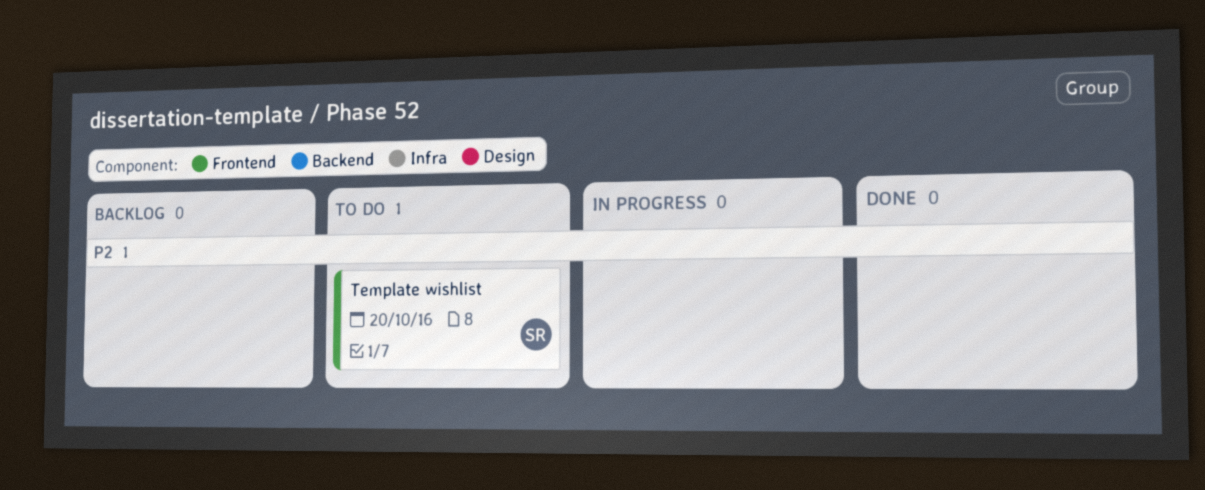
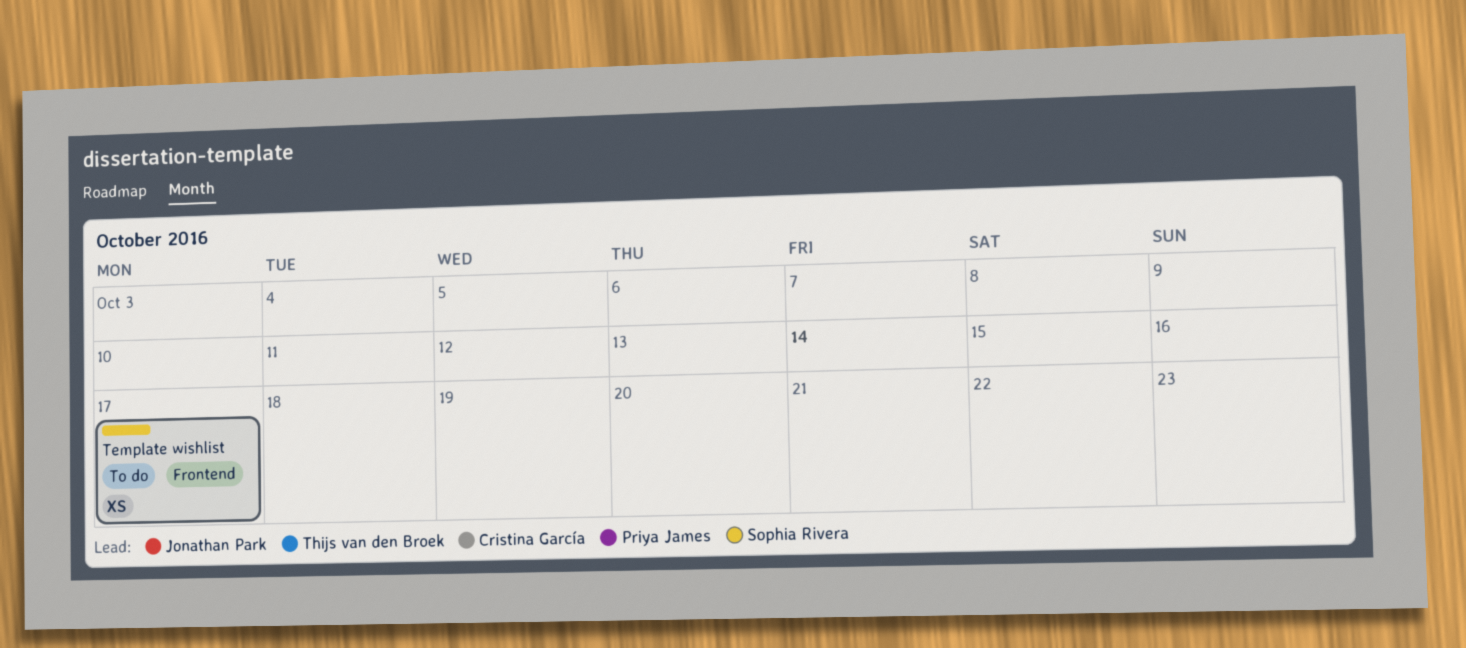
Template wishlist, due: Oct 20 -> Oct 17

